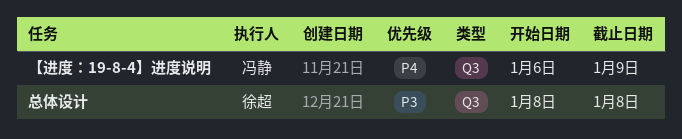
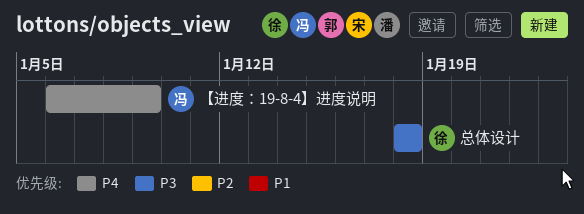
总体设计, start: Jan 8 -> Jan 18
总体设计, due: Jan 8 -> Jan 18

